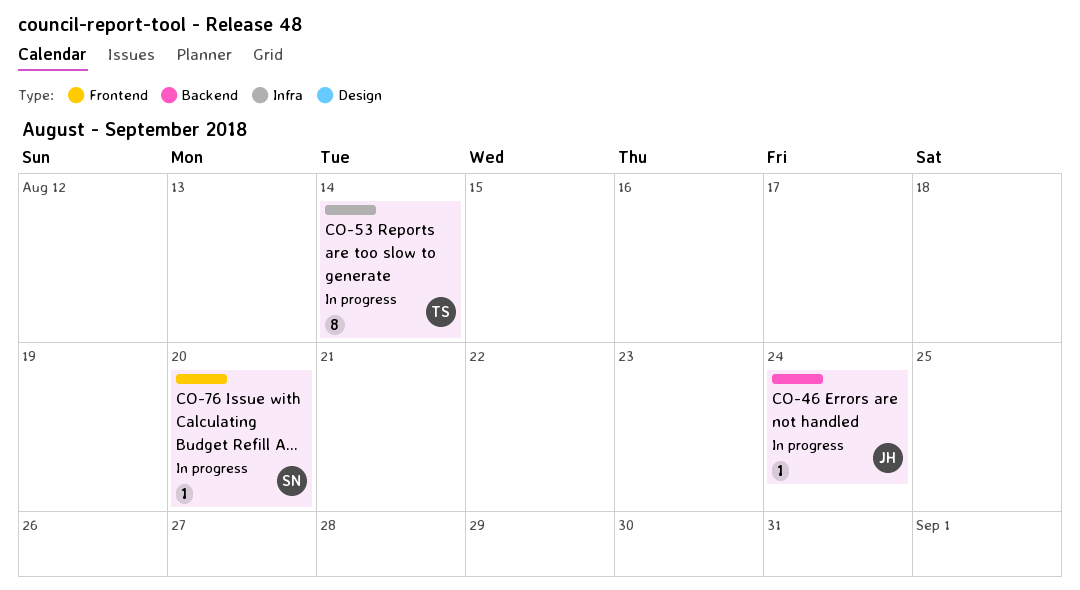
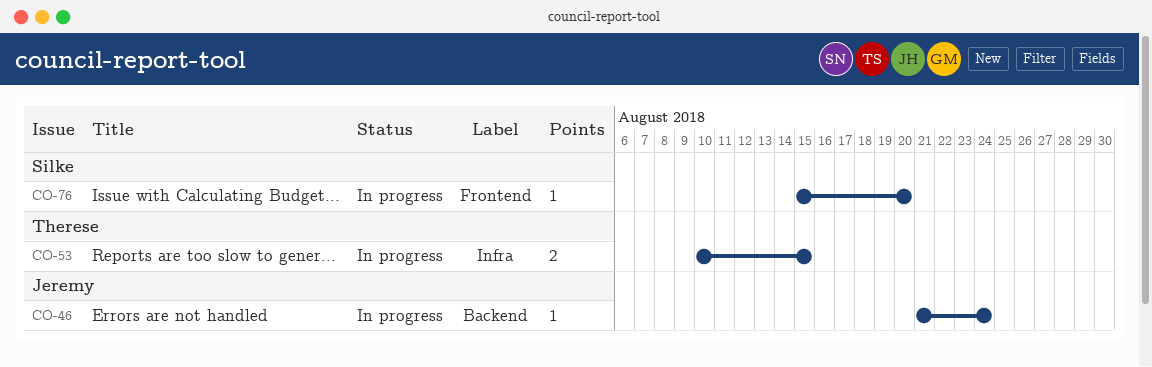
CO-53, estimate: 8 -> 2
CO-53, due: Aug 14 -> Aug 15

